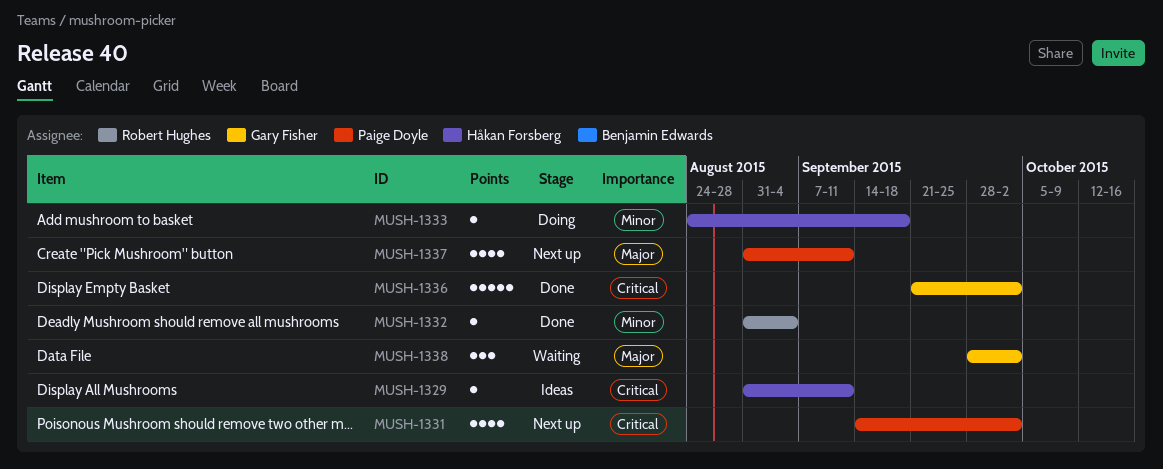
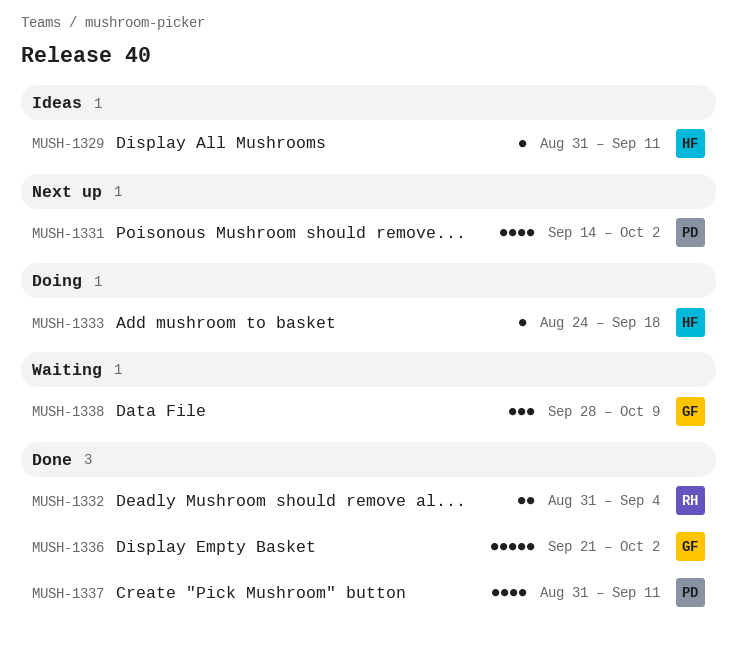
MUSH-1332, estimate: 1 -> 2
MUSH-1337, status: Next up -> Done
MUSH-1338, due: Oct 2 -> Oct 9

